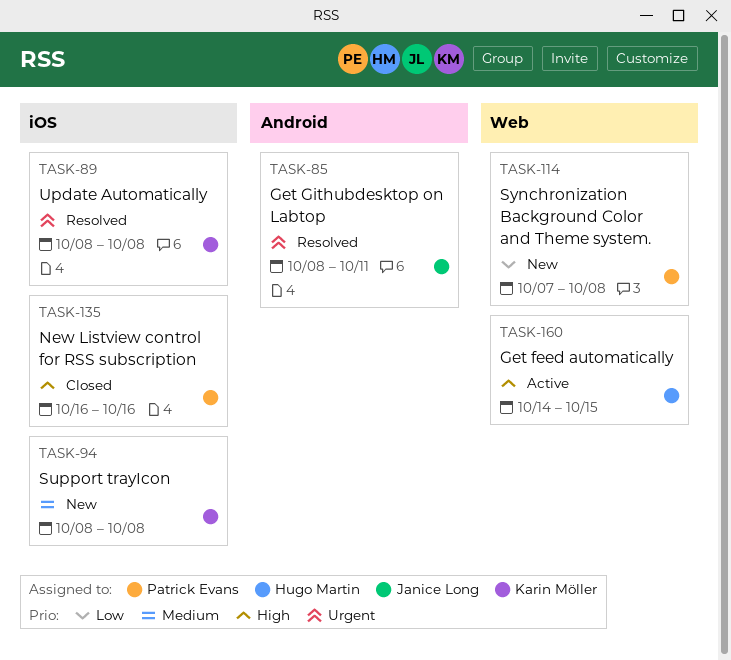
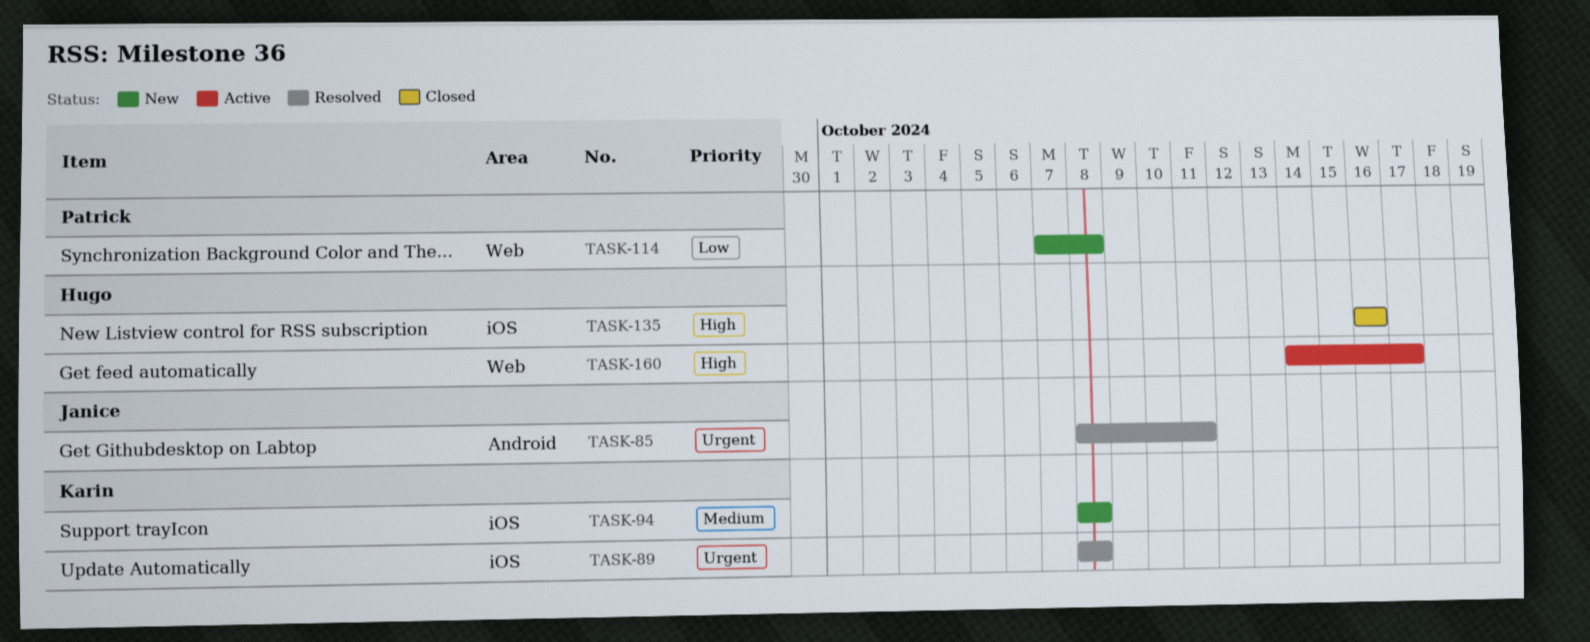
TASK-135, owner: Patrick Evans -> Hugo Martin
TASK-160, due: Oct 15 -> Oct 17

